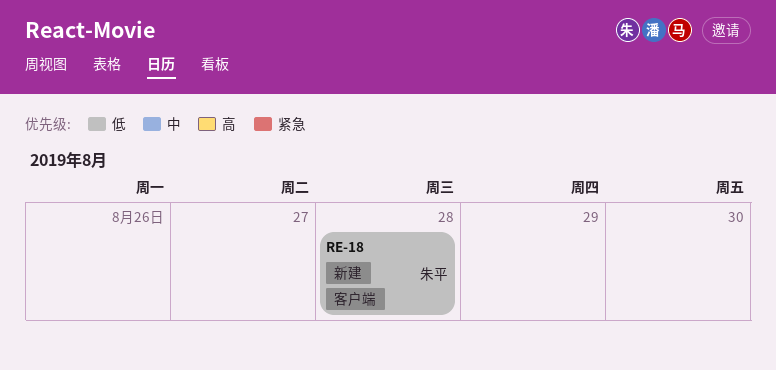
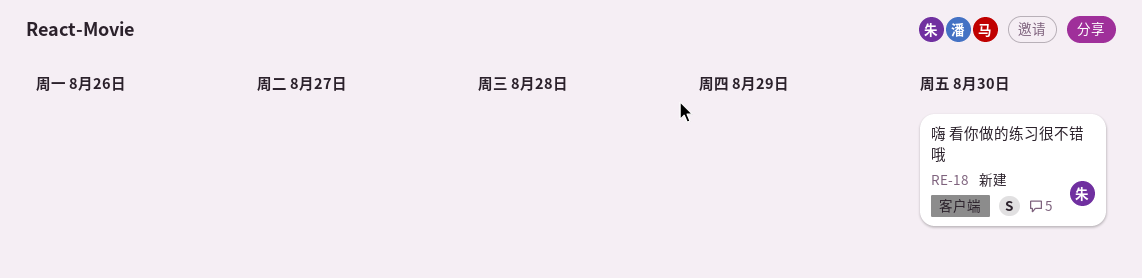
RE-18, due: Aug 28 -> Aug 30

